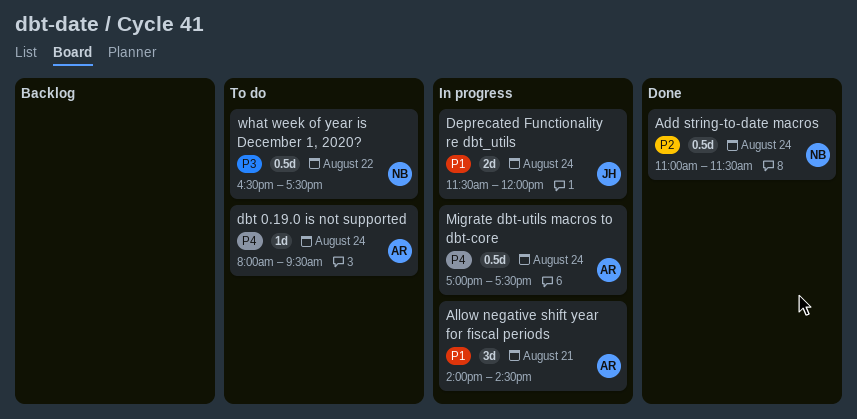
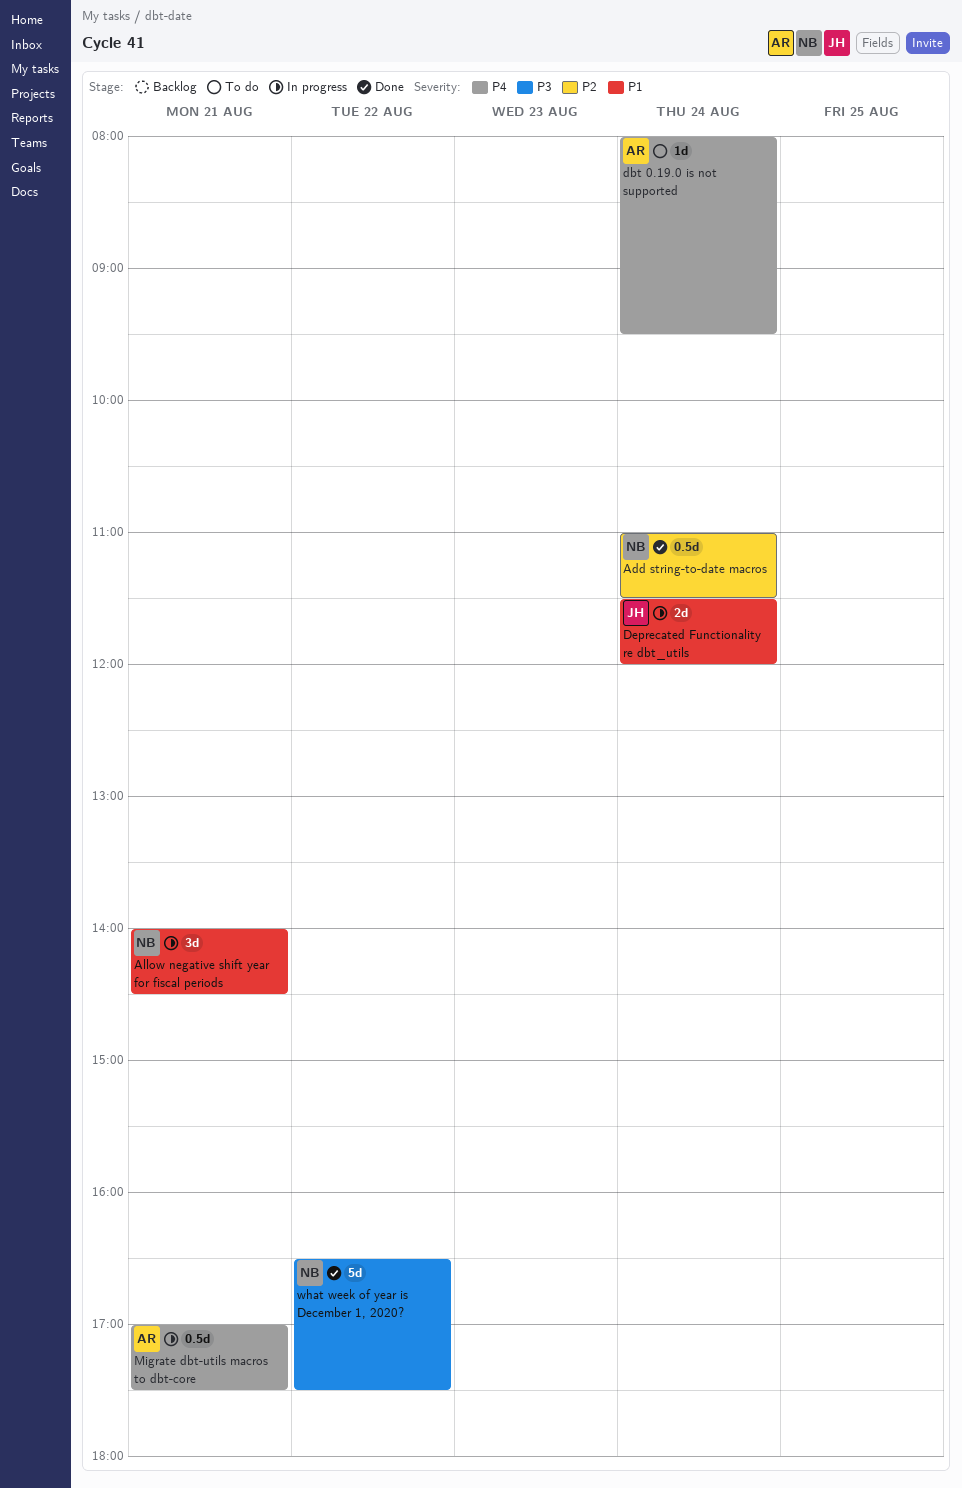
Allow negative shift year for fiscal periods, owner: AR -> NB
Migrate dbt-utils macros to dbt-core, day: Aug 24 -> Aug 21
what week of year is December 1, 2020?, status: To do -> Done
what week of year is December 1, 2020?, estimate: 0.5d -> 5d

